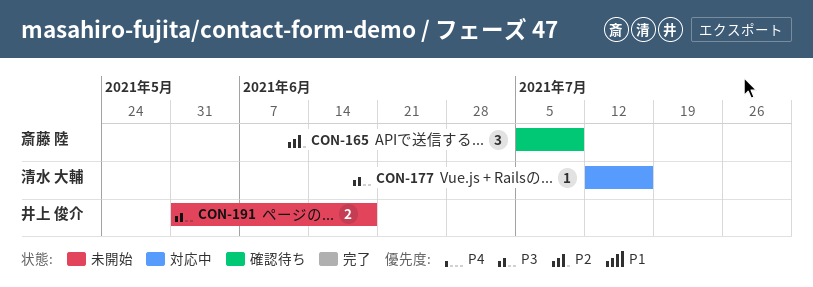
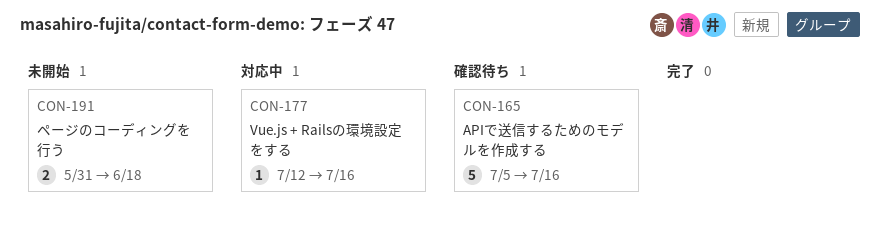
CON-165, estimate: 3 -> 5
CON-165, due: Jul 9 -> Jul 16

